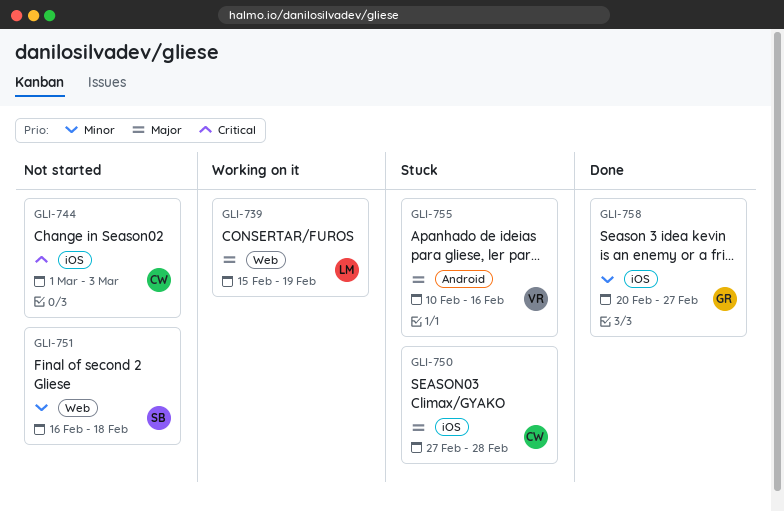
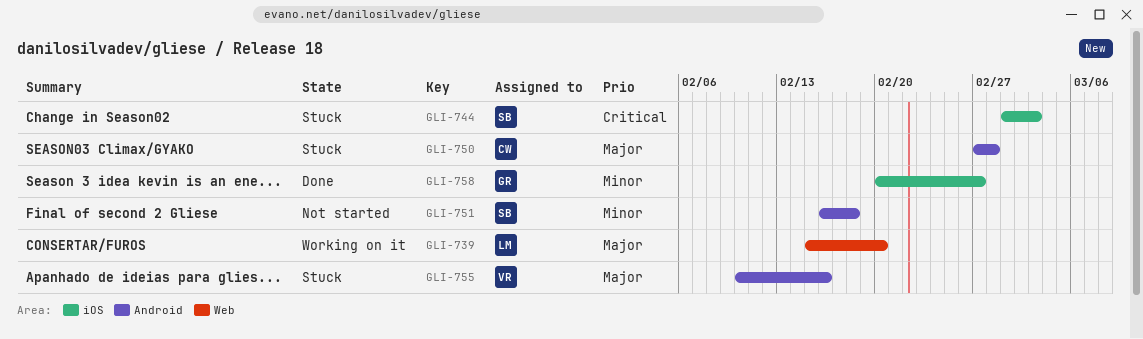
GLI-739, due: Feb 19 -> Feb 20
GLI-744, status: Not started -> Stuck
GLI-744, owner: CW -> SB
GLI-750, label: iOS -> Android
GLI-751, label: Web -> Android

